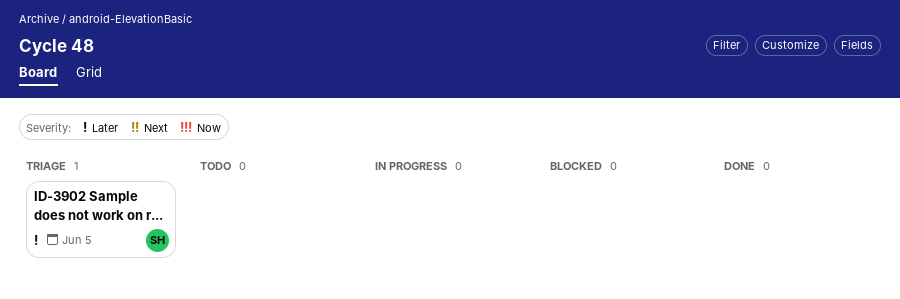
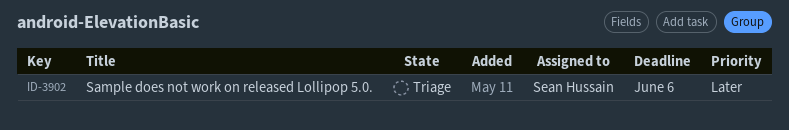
ID-3902, due: Jun 5 -> Jun 6

